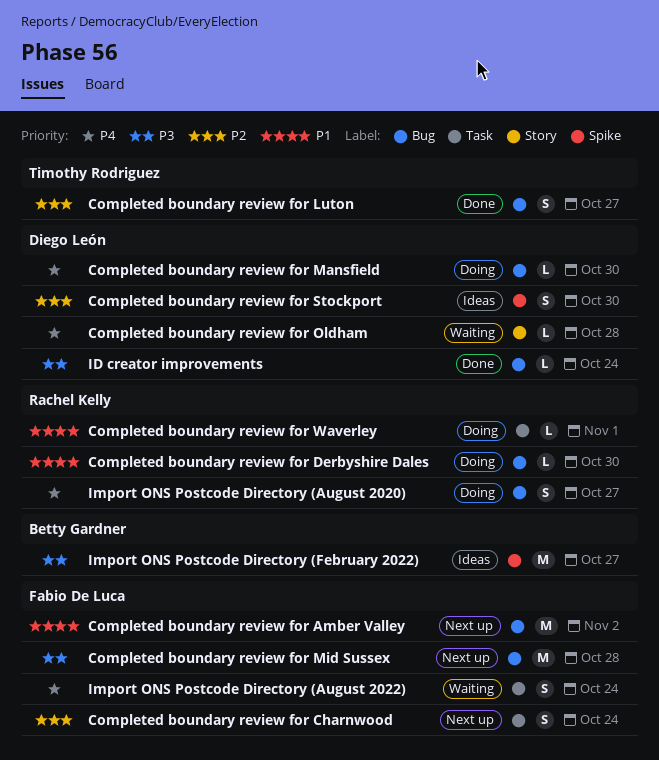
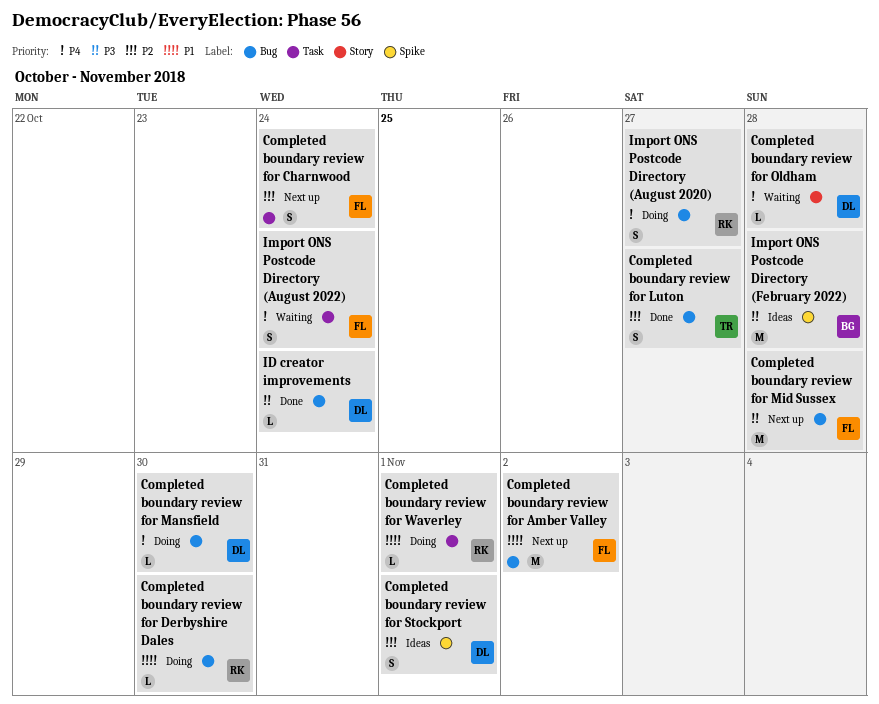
Completed boundary review for Stockport, due: Oct 30 -> Nov 1
Import ONS Postcode Directory (February 2022), due: Oct 27 -> Oct 28

